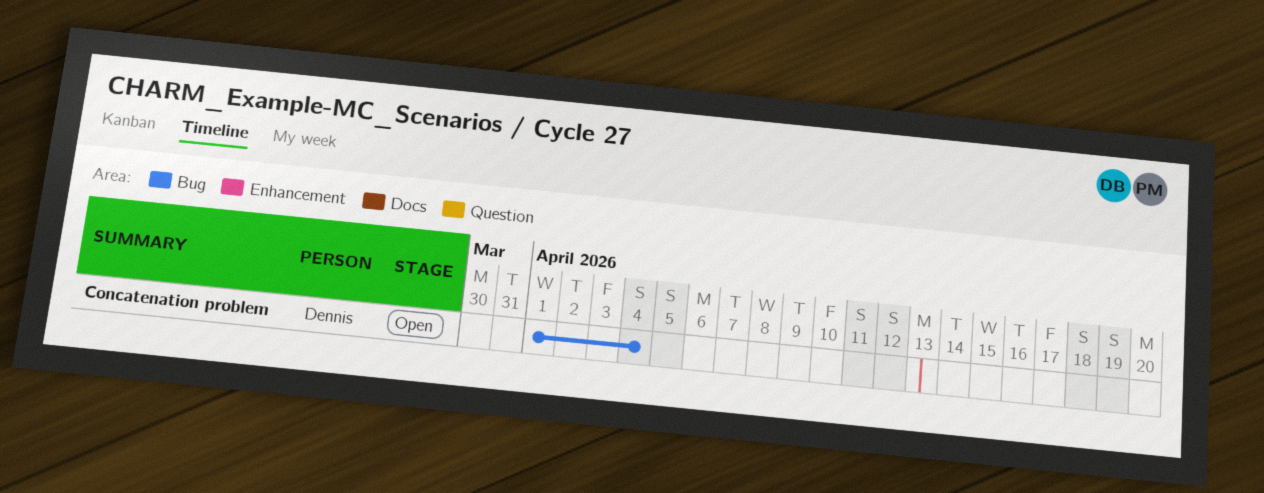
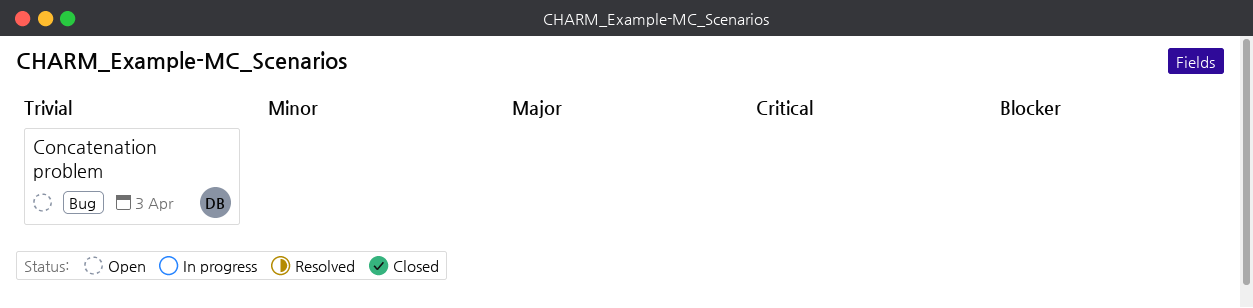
Concatenation problem, due: Apr 4 -> Apr 3

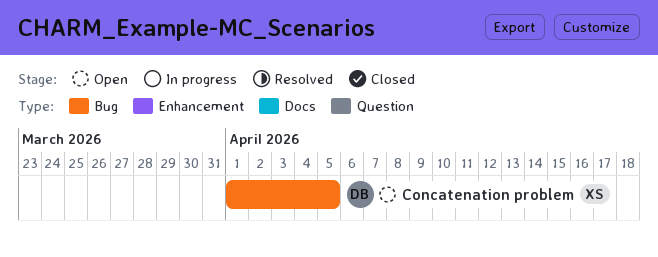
Concatenation problem, due: Apr 3 -> Apr 5

